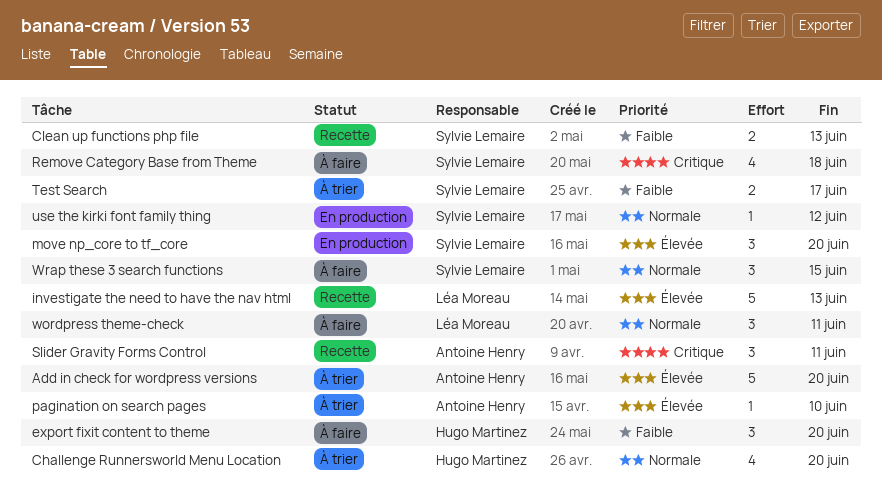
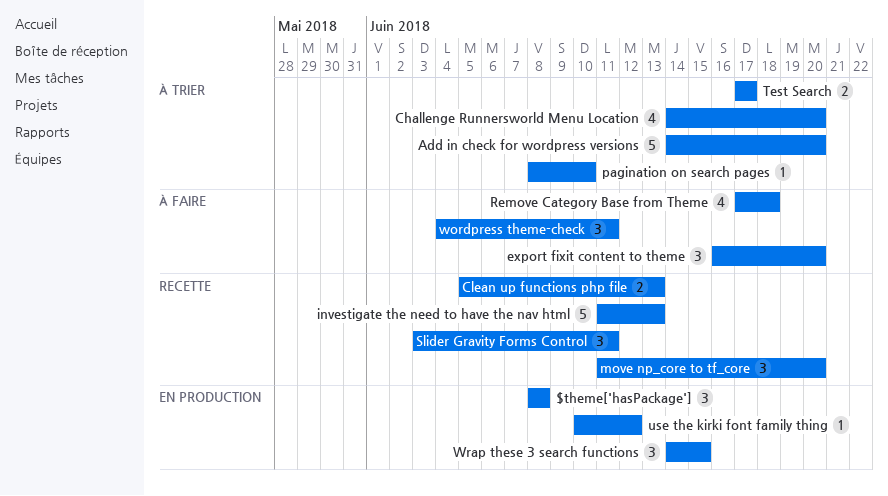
$theme['hasPackage']: none -> present
move np_core to tf_core, status: En production -> Recette
Wrap these 3 search functions, status: À faire -> En production

